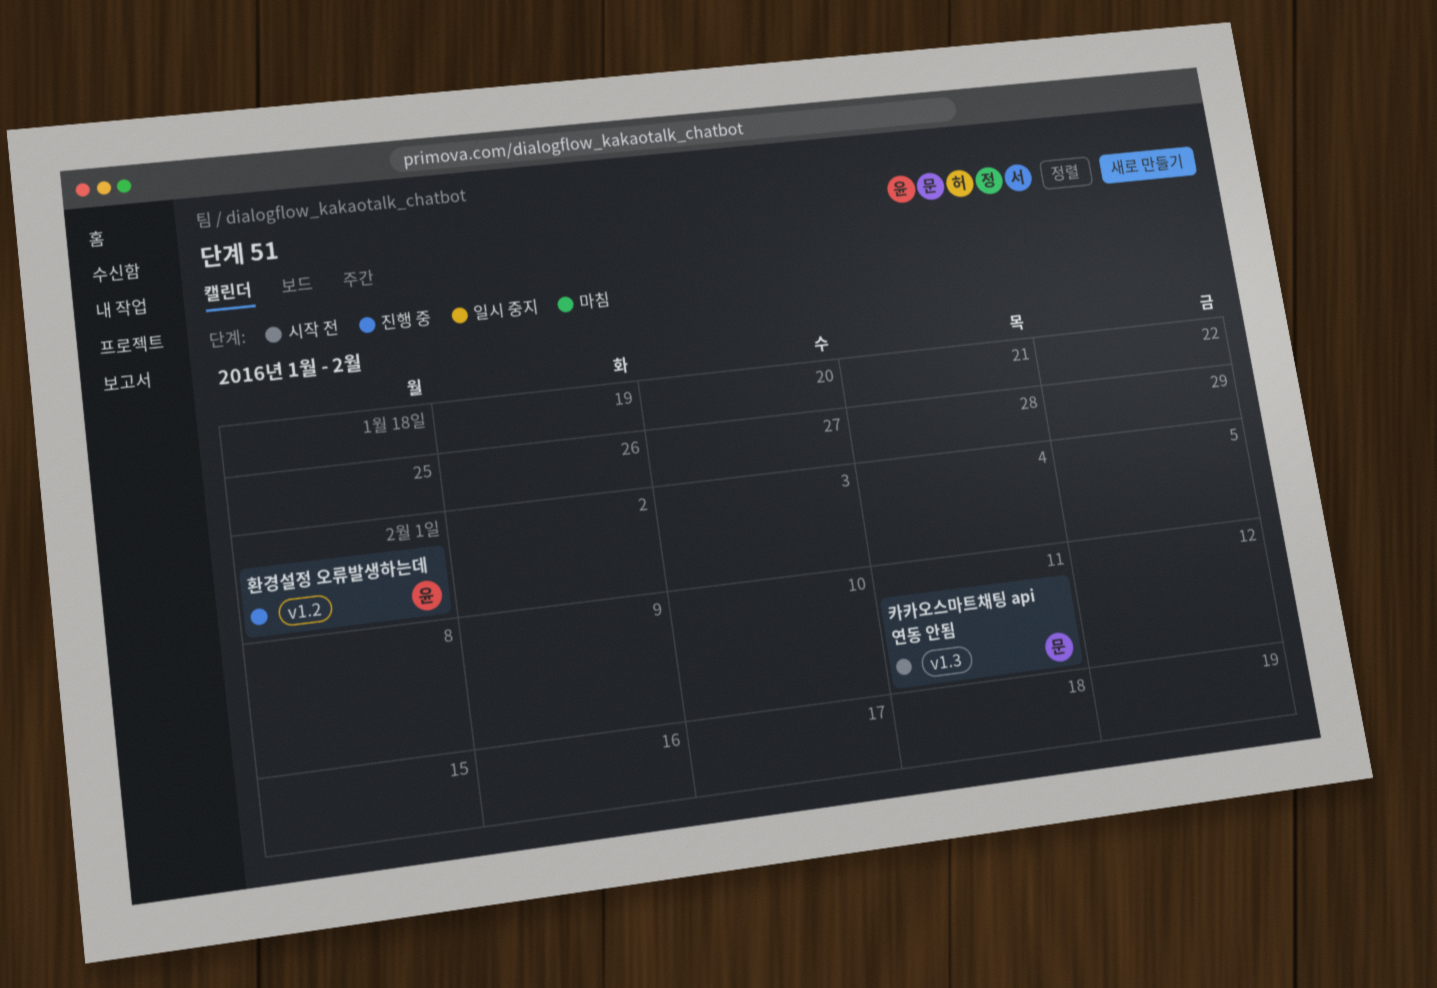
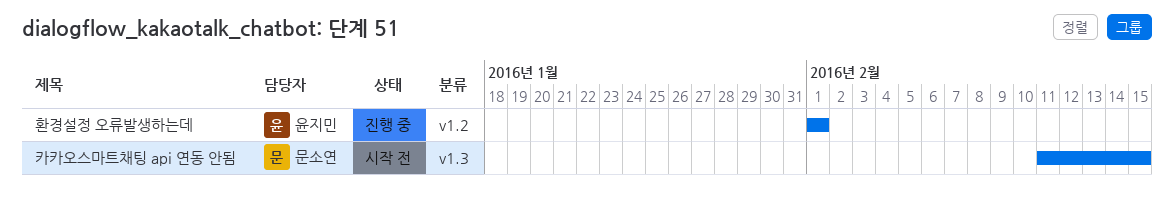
카카오스마트채팅 api 연동 안됨, due: Feb 11 -> Feb 15

